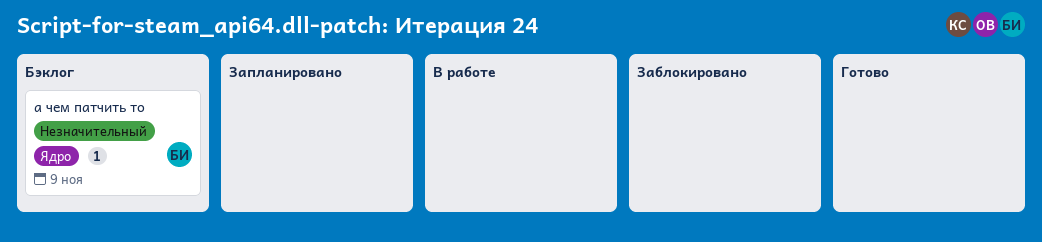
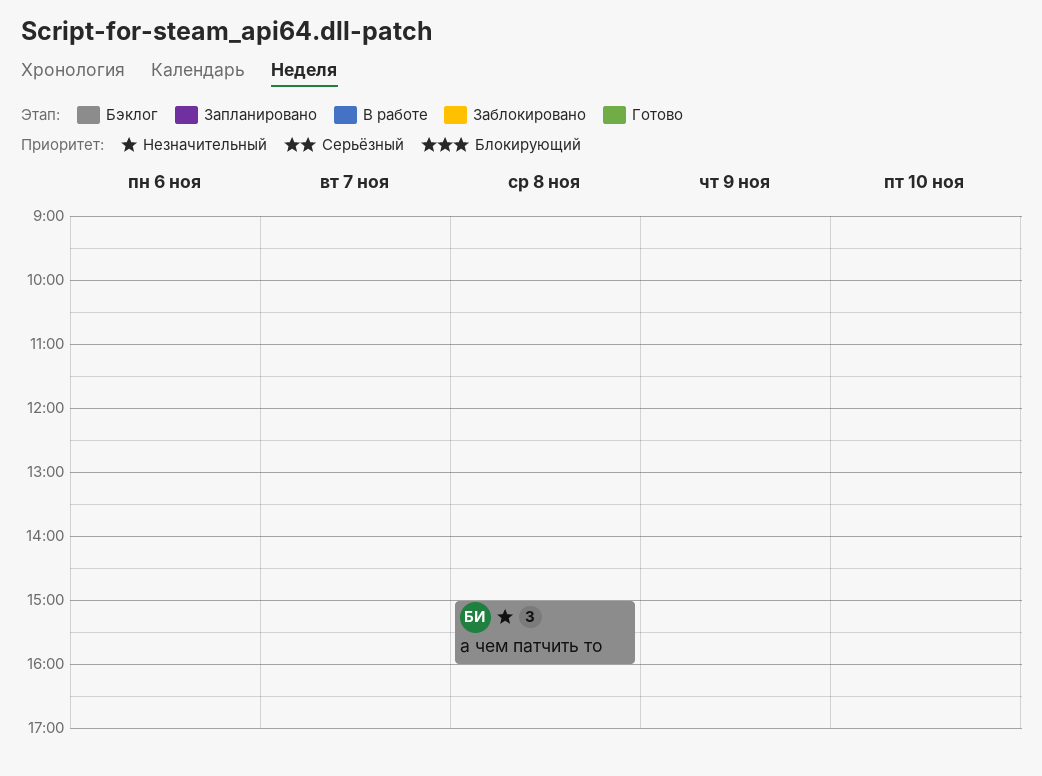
а чем патчить то, estimate: 1 -> 3
а чем патчить то, day: Nov 9 -> Nov 8

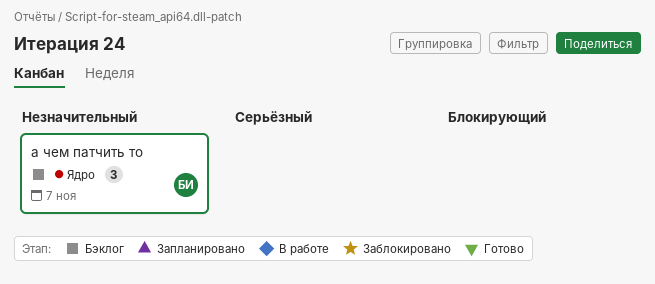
а чем патчить то, day: Nov 8 -> Nov 7

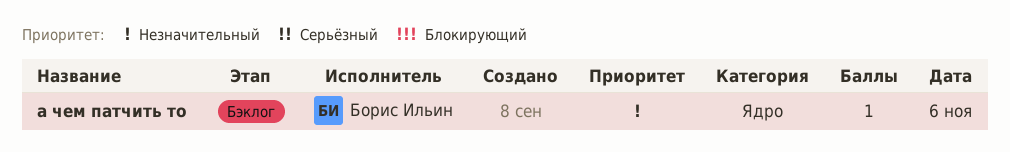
а чем патчить то, estimate: 3 -> 1
а чем патчить то, day: Nov 7 -> Nov 6

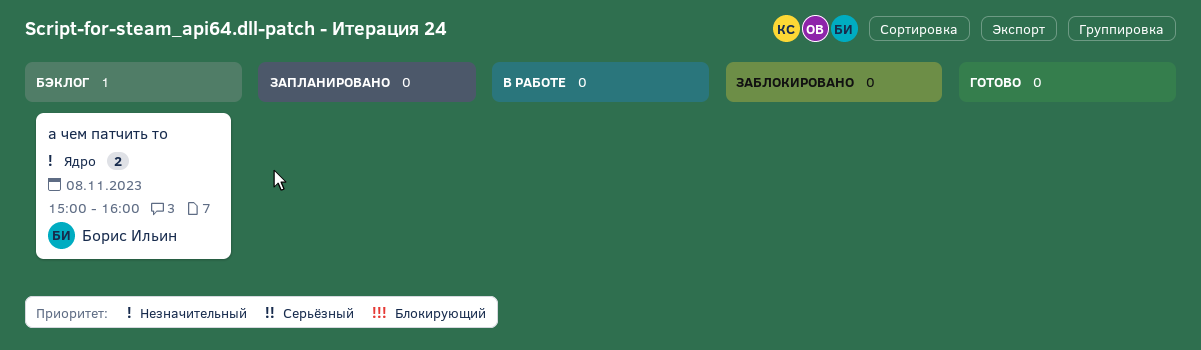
а чем патчить то, estimate: 1 -> 2
а чем патчить то, day: Nov 6 -> Nov 8

